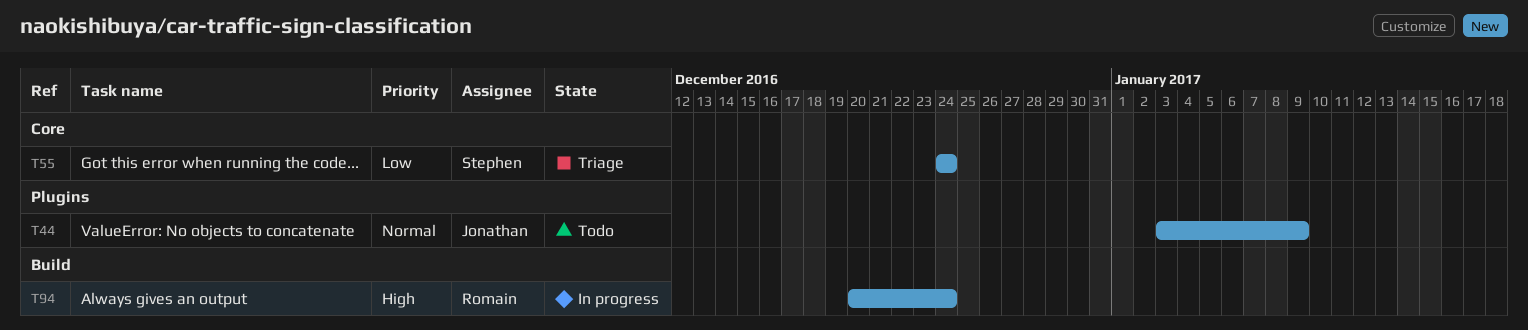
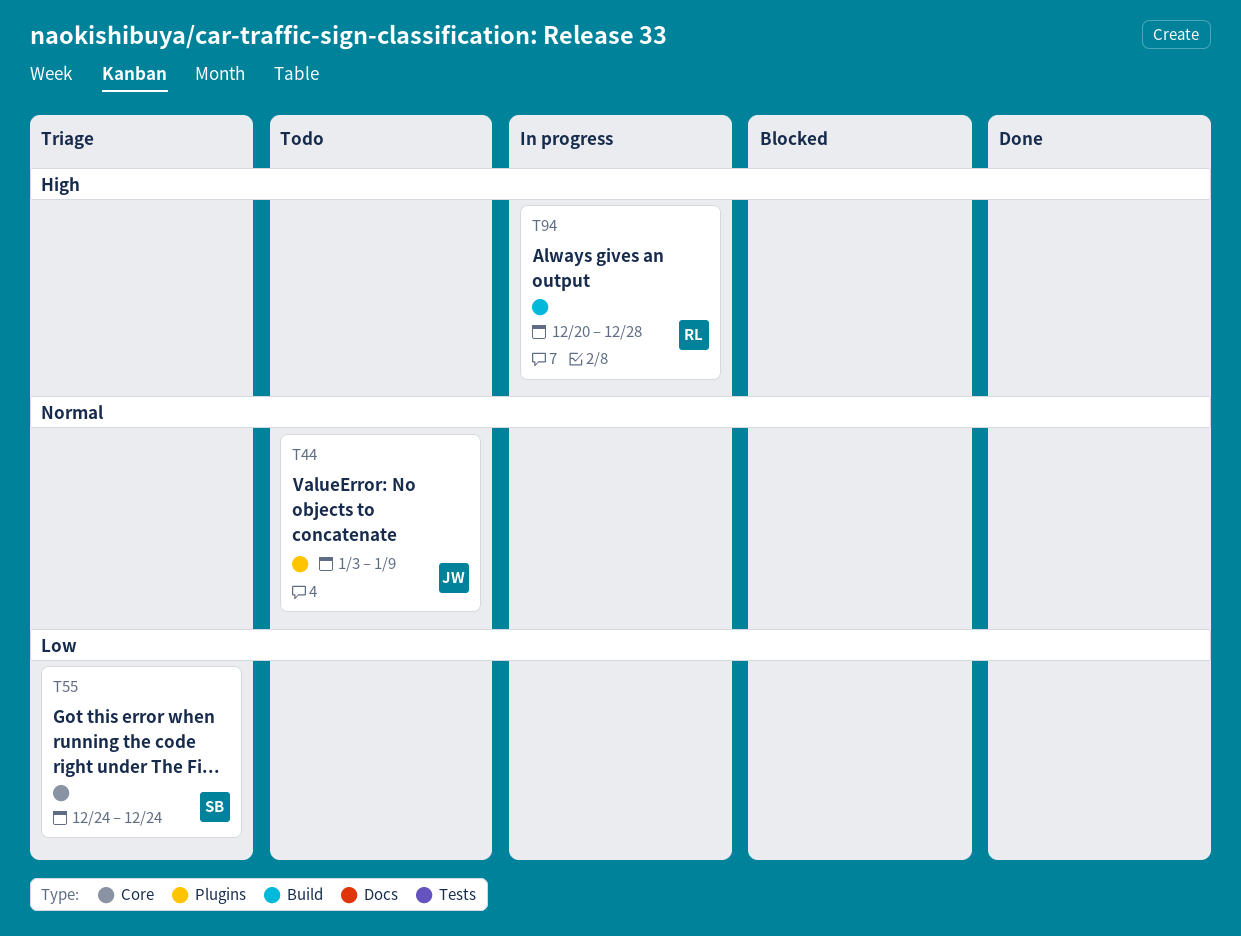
T94, due: Dec 24 -> Dec 28

